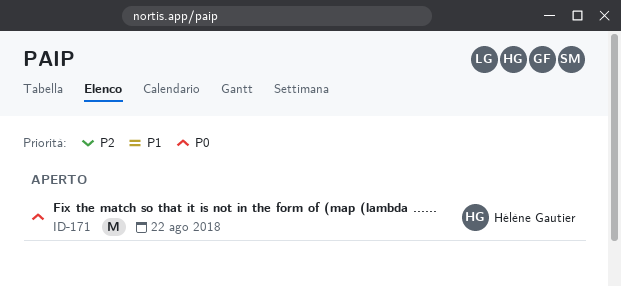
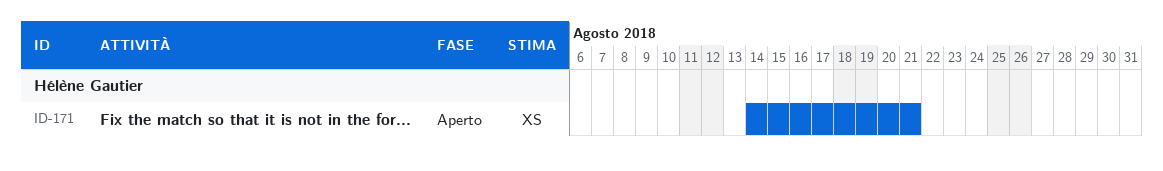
ID-171, estimate: M -> XS
ID-171, due: Aug 22 -> Aug 21

